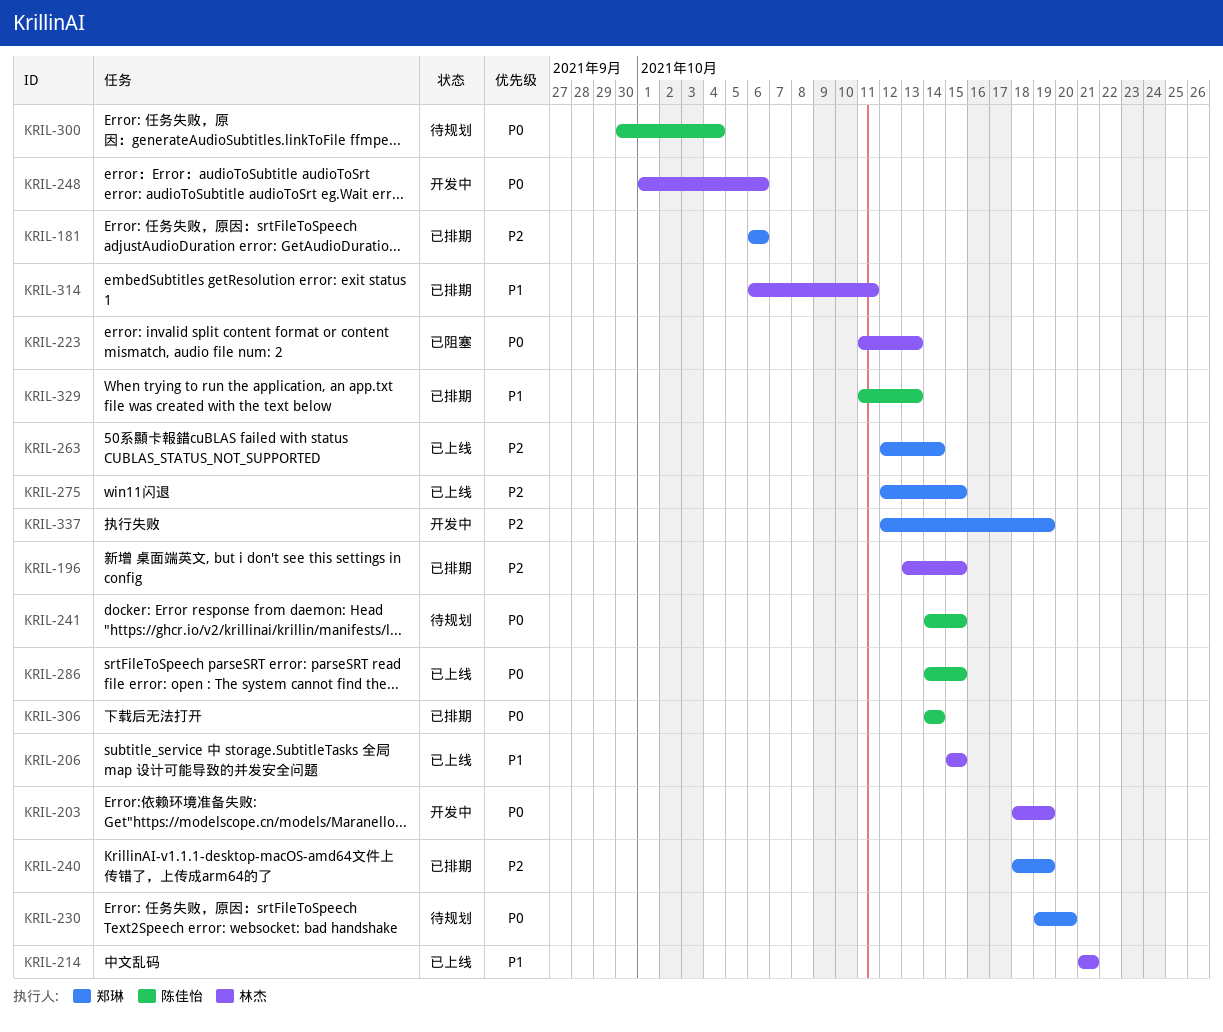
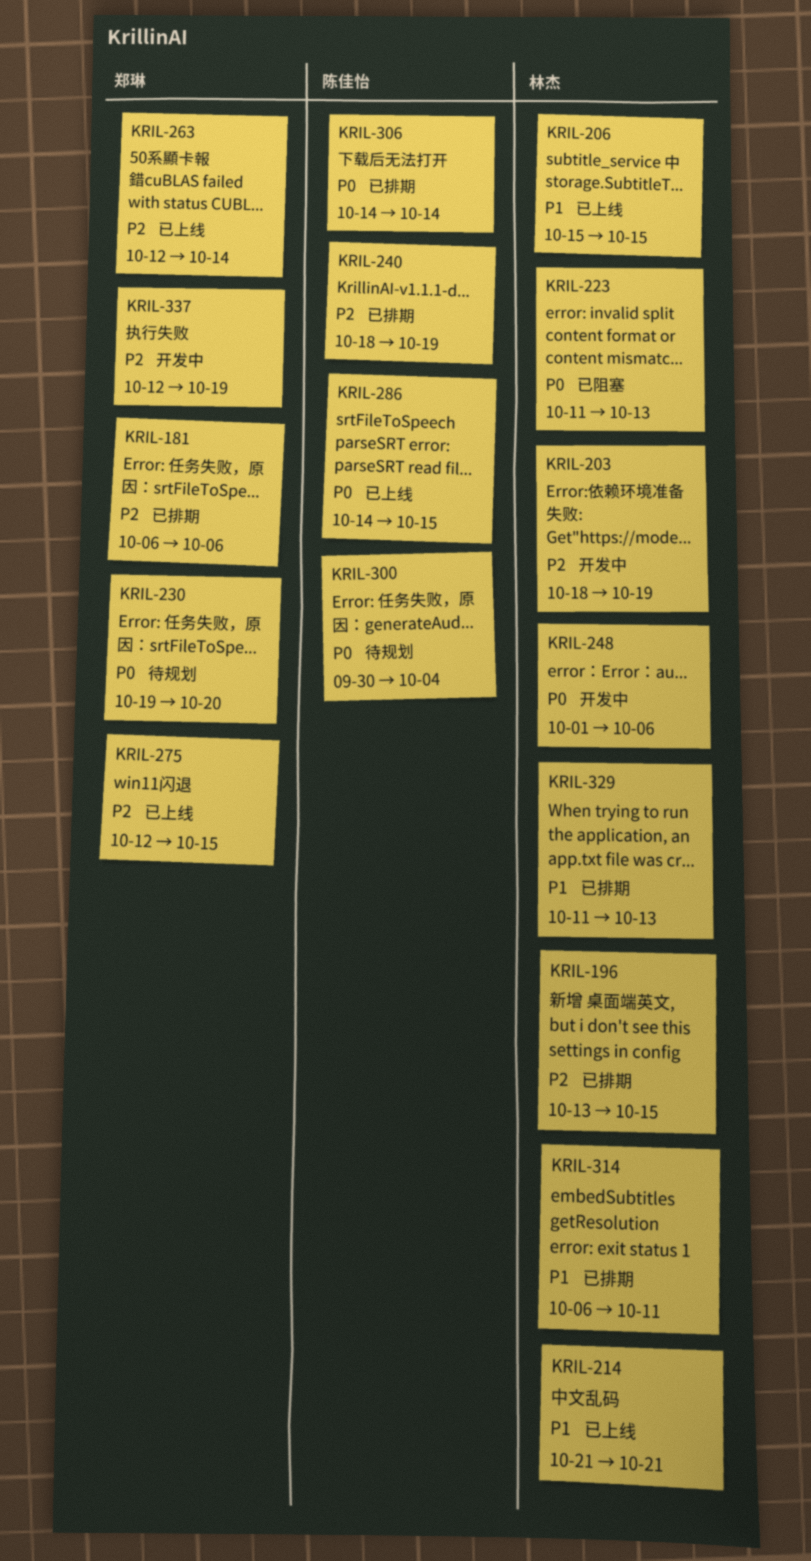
KRIL-203, priority: P0 -> P2
KRIL-240, owner: 郑琳 -> 陈佳怡
KRIL-241: present -> none
KRIL-329, owner: 陈佳怡 -> 林杰

